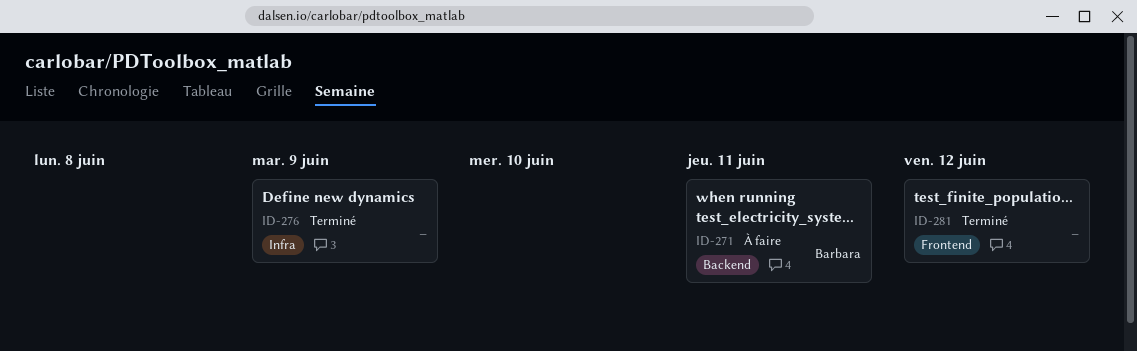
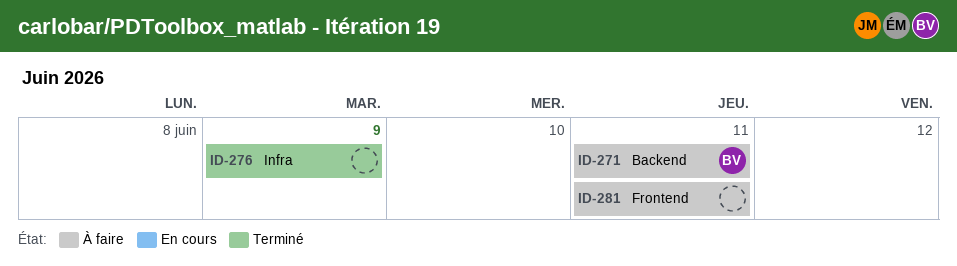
ID-281, status: Terminé -> À faire
ID-281, due: Jun 12 -> Jun 11

